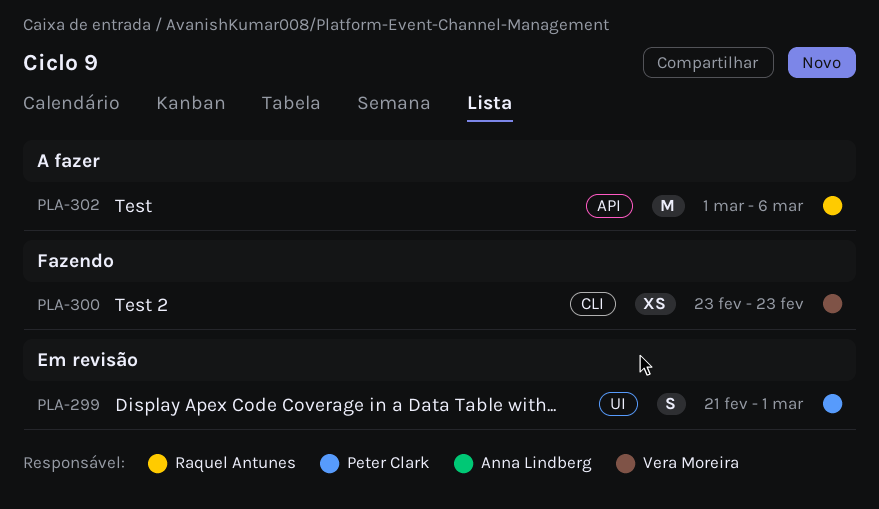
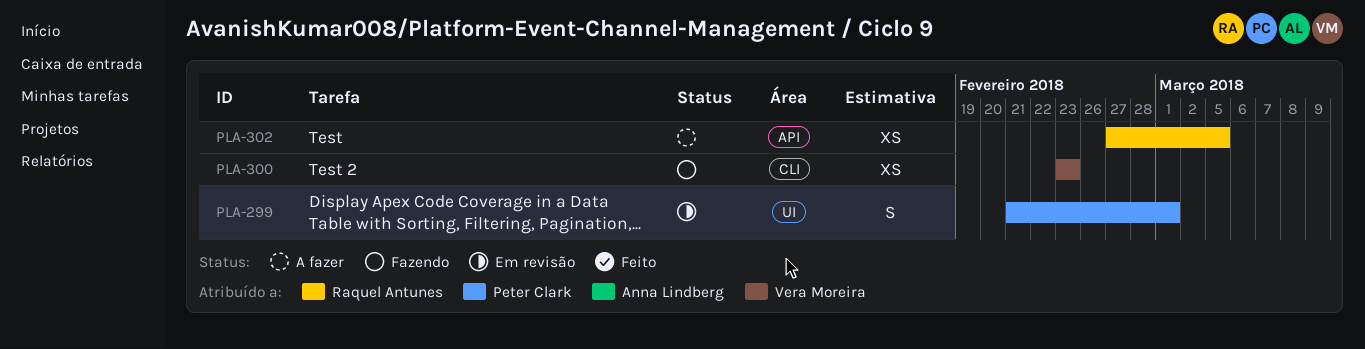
PLA-302, estimate: M -> XS
PLA-302, start: Mar 1 -> Feb 27
PLA-302, due: Mar 6 -> Mar 5

